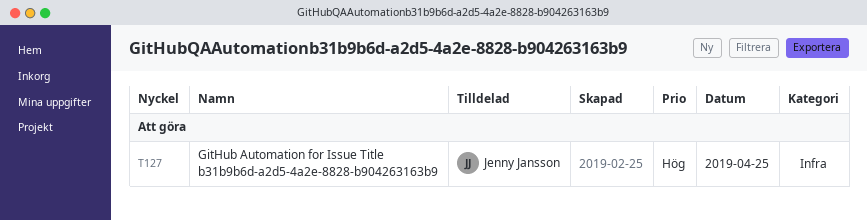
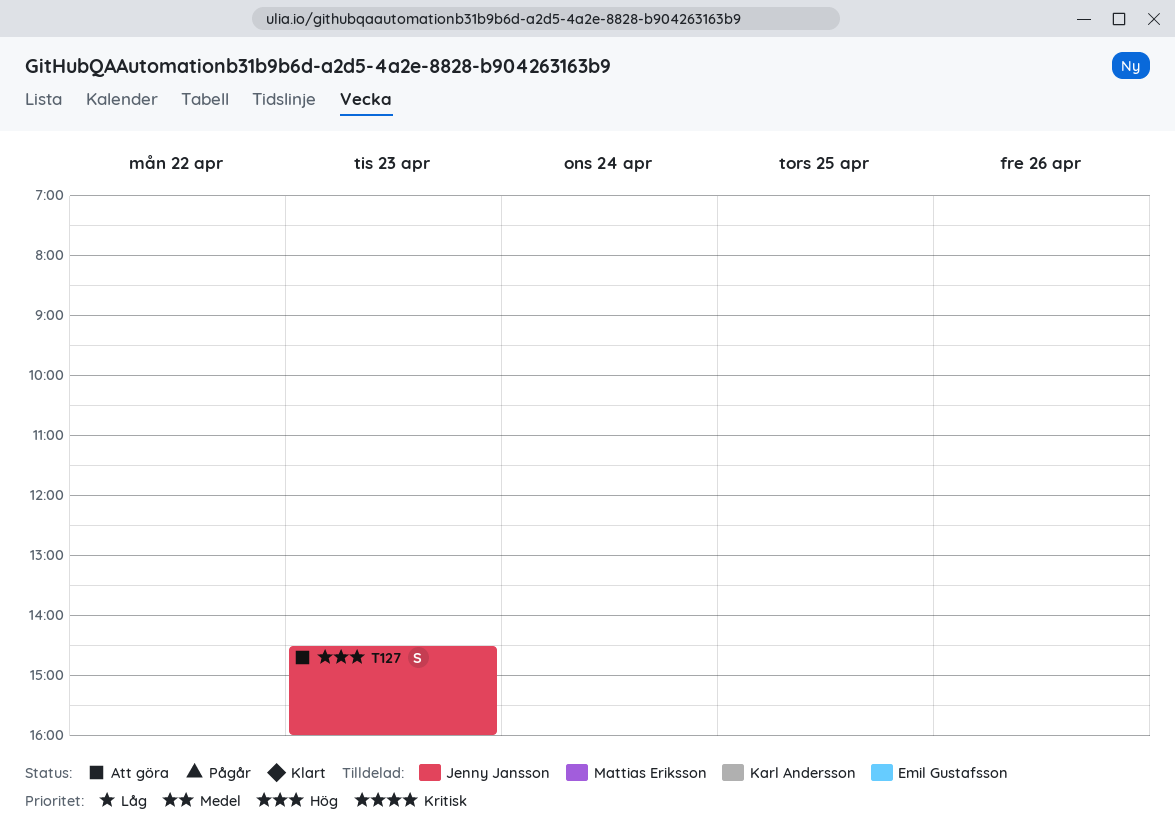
T127, day: Apr 25 -> Apr 23

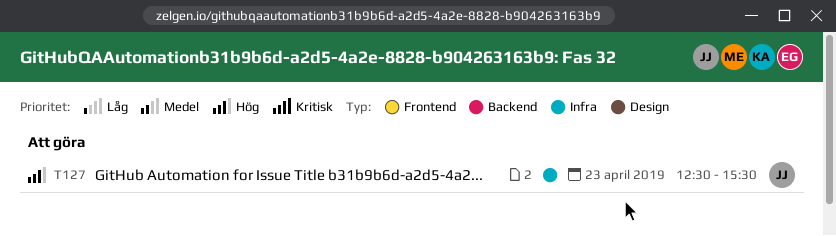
T127, begins: 14:30 -> 12:30
T127, ends: 16:00 -> 15:30

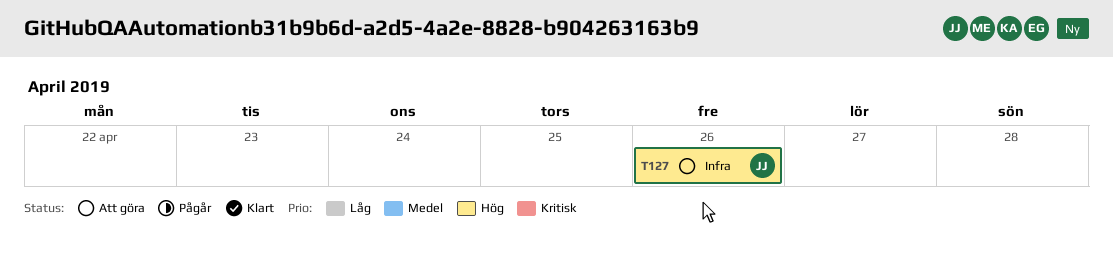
T127, day: Apr 23 -> Apr 26

